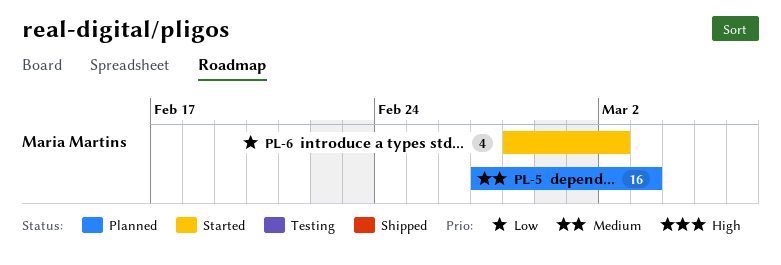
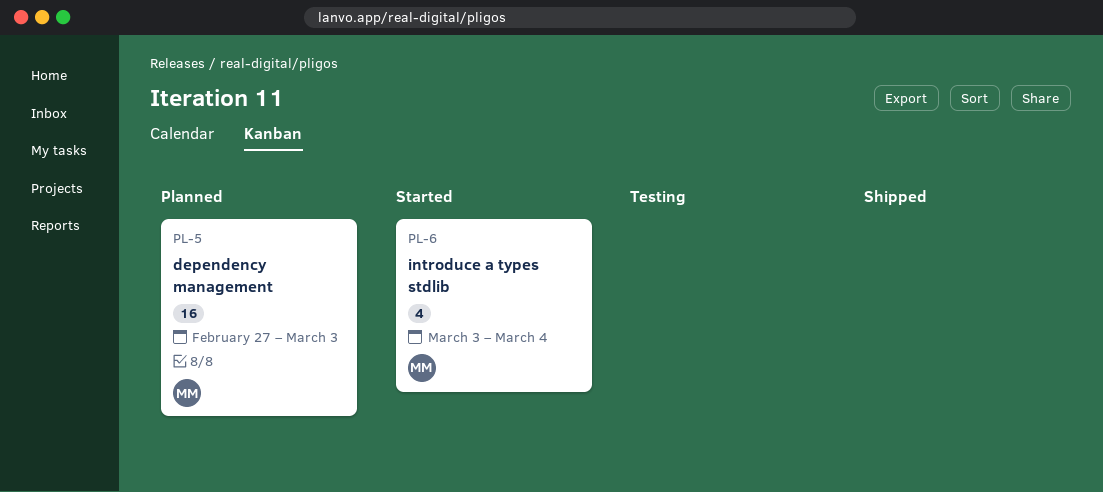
PL-6, start: Feb 28 -> Mar 3
PL-6, due: Mar 2 -> Mar 4

